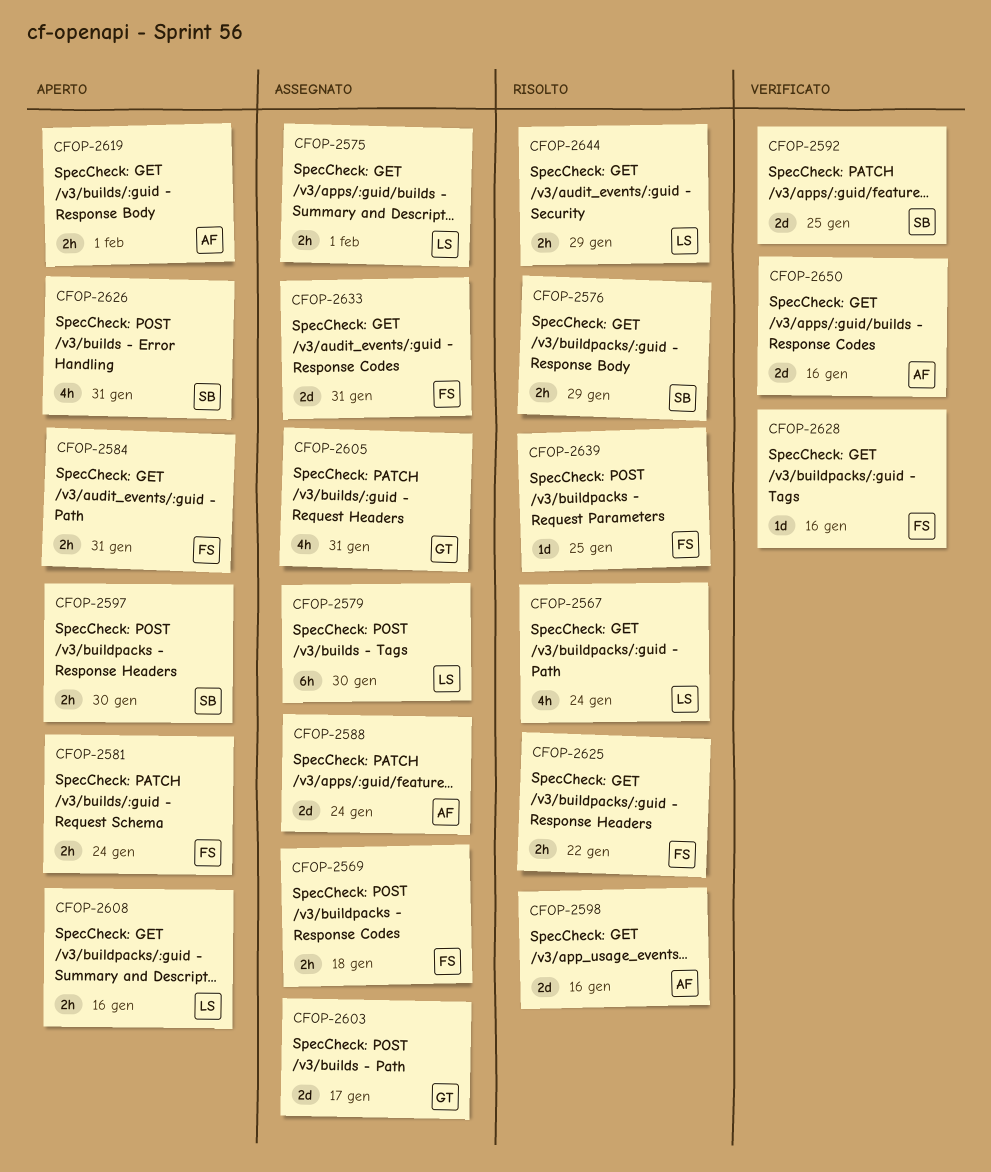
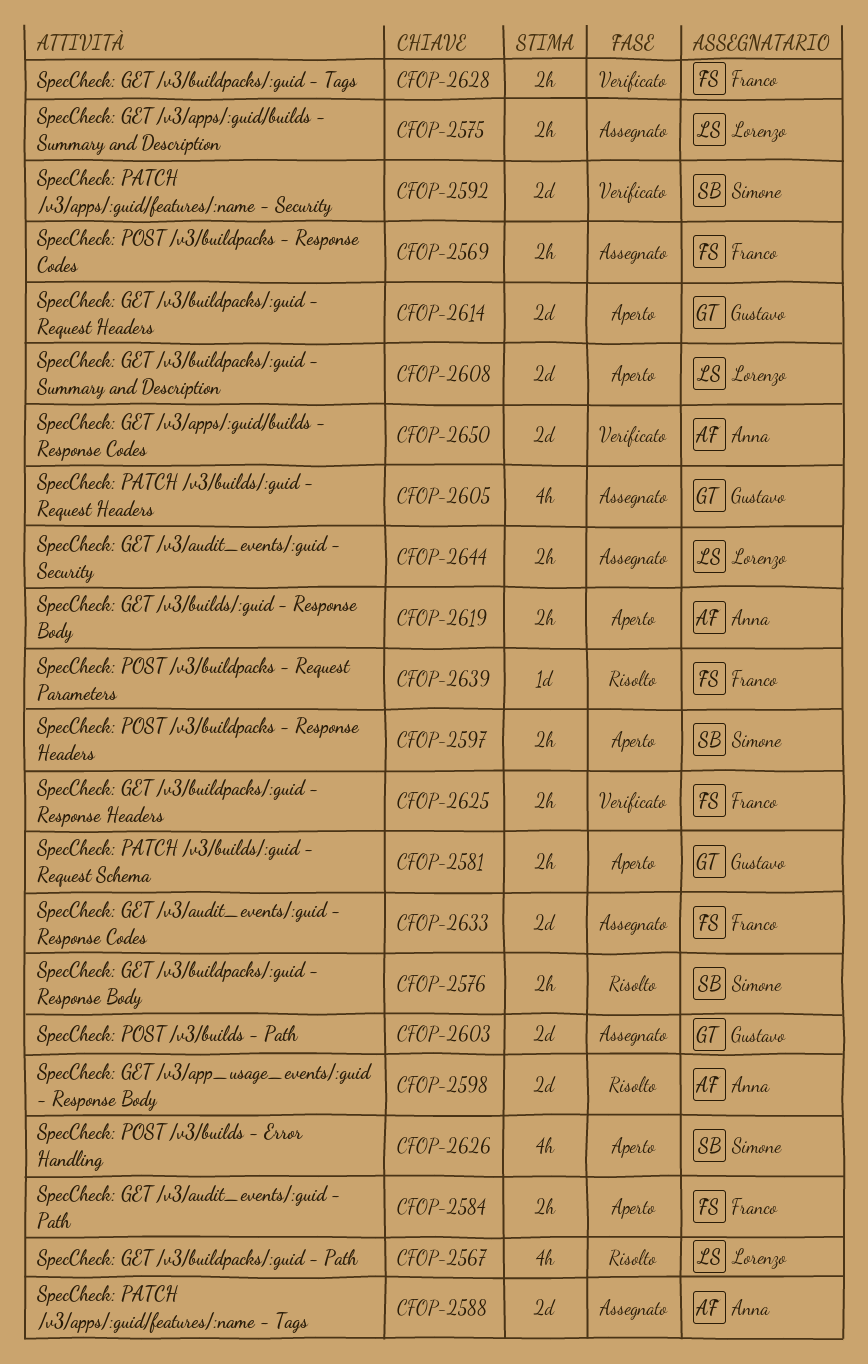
CFOP-2579: present -> none
CFOP-2581, owner: Franco -> Gustavo
CFOP-2608, estimate: 2h -> 2d
CFOP-2614: none -> present
CFOP-2625, status: Risolto -> Verificato
CFOP-2628, estimate: 1d -> 2h
CFOP-2644, status: Risolto -> Assegnato

